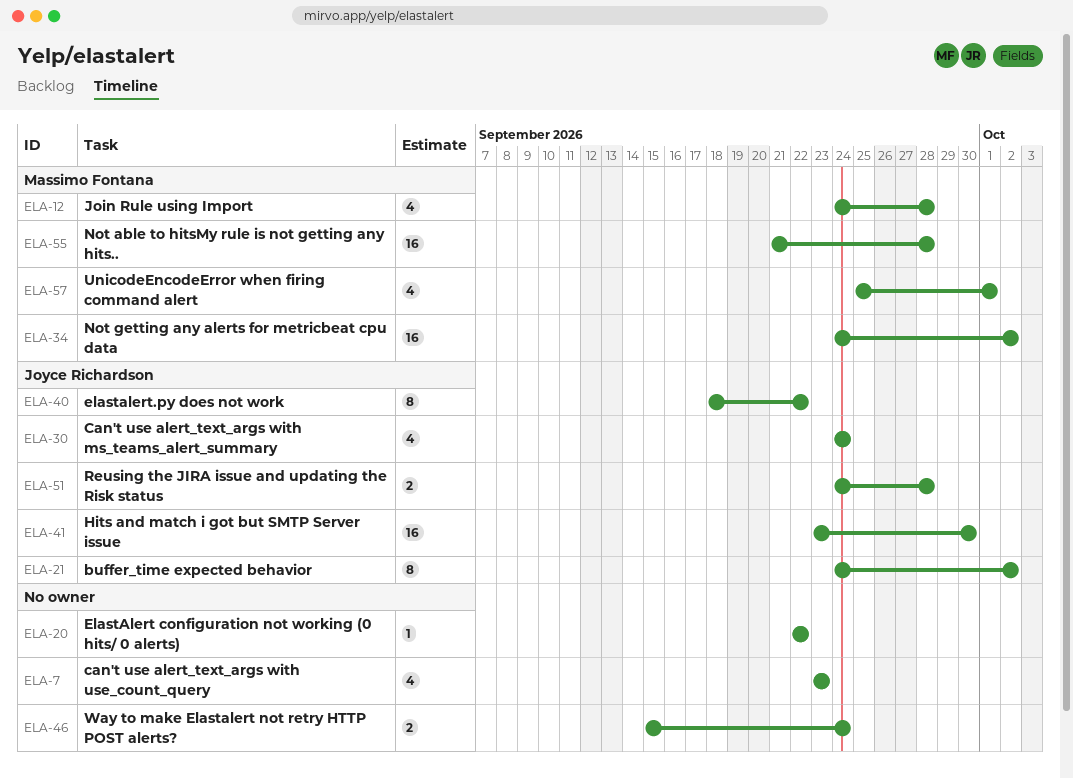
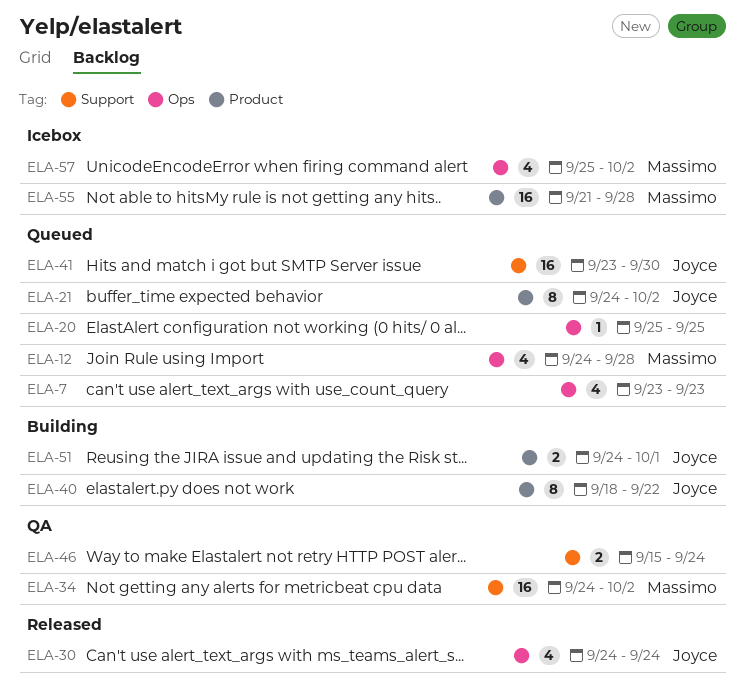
ELA-20, start: Sep 22 -> Sep 25
ELA-20, due: Sep 22 -> Sep 25
ELA-51, due: Sep 28 -> Oct 1
ELA-57, due: Oct 1 -> Oct 2

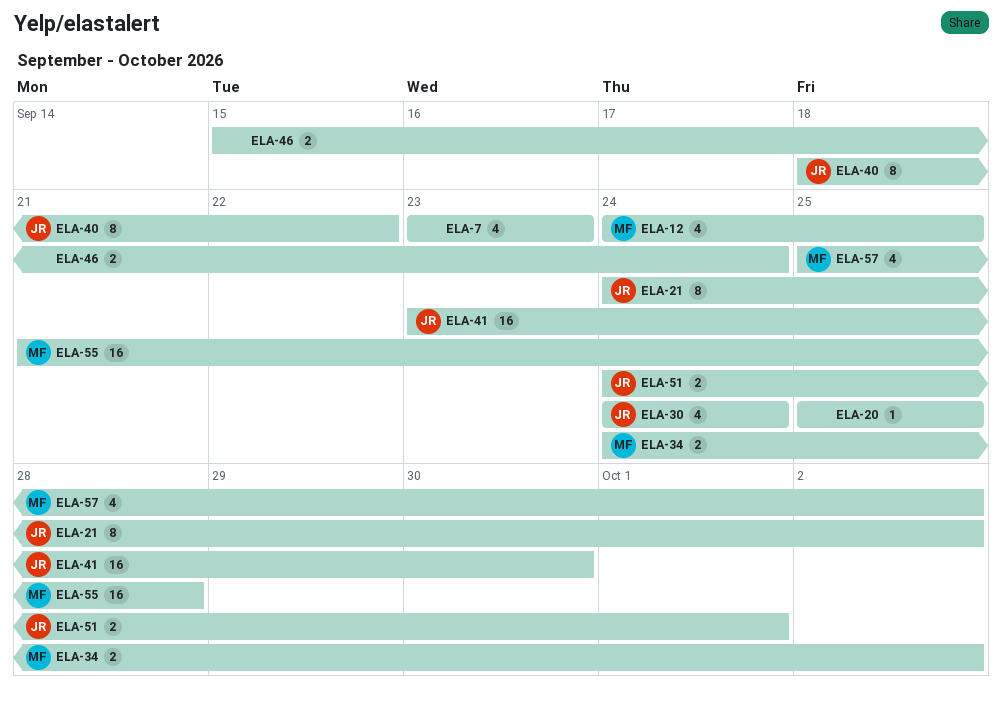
ELA-12, due: Sep 28 -> Sep 25
ELA-34, estimate: 16 -> 2

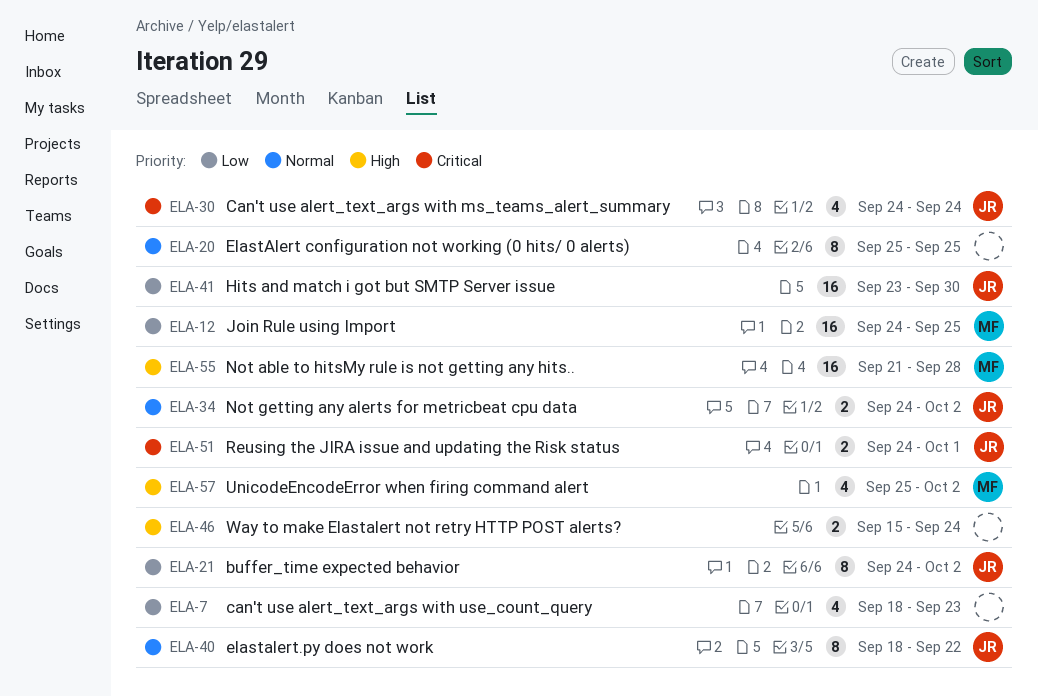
ELA-7, start: Sep 23 -> Sep 18
ELA-12, estimate: 4 -> 16
ELA-20, estimate: 1 -> 8
ELA-34, owner: MF -> JR

